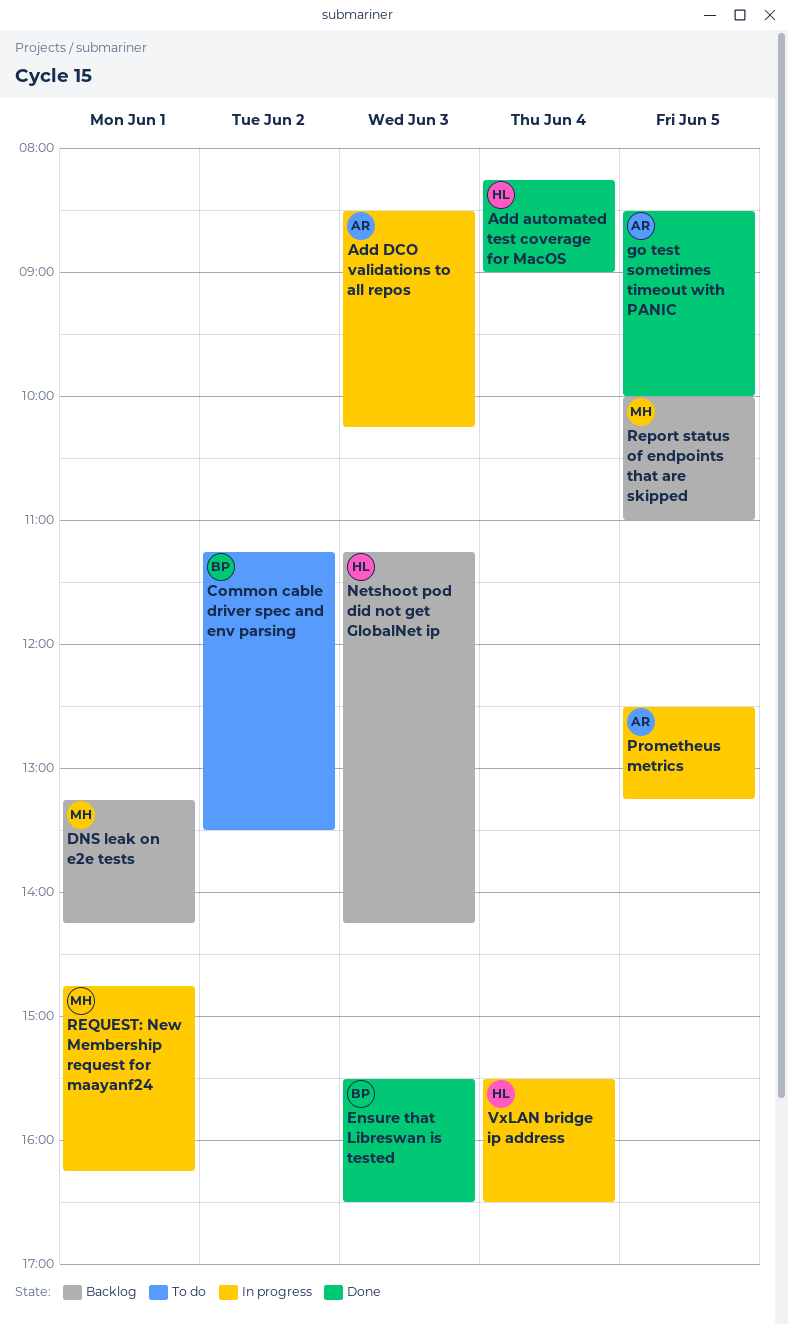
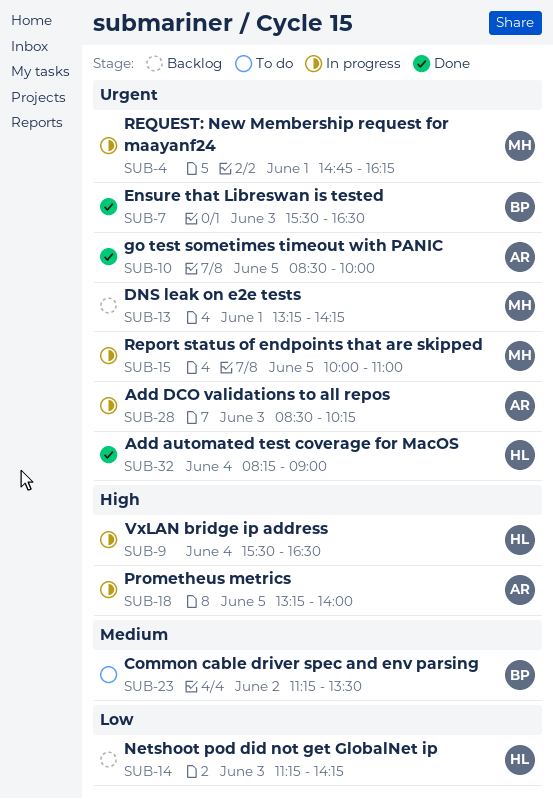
Prometheus metrics, begins: 12:30 -> 13:15
Prometheus metrics, ends: 13:15 -> 14:00
Report status of endpoints that are skipped, status: Backlog -> In progress

